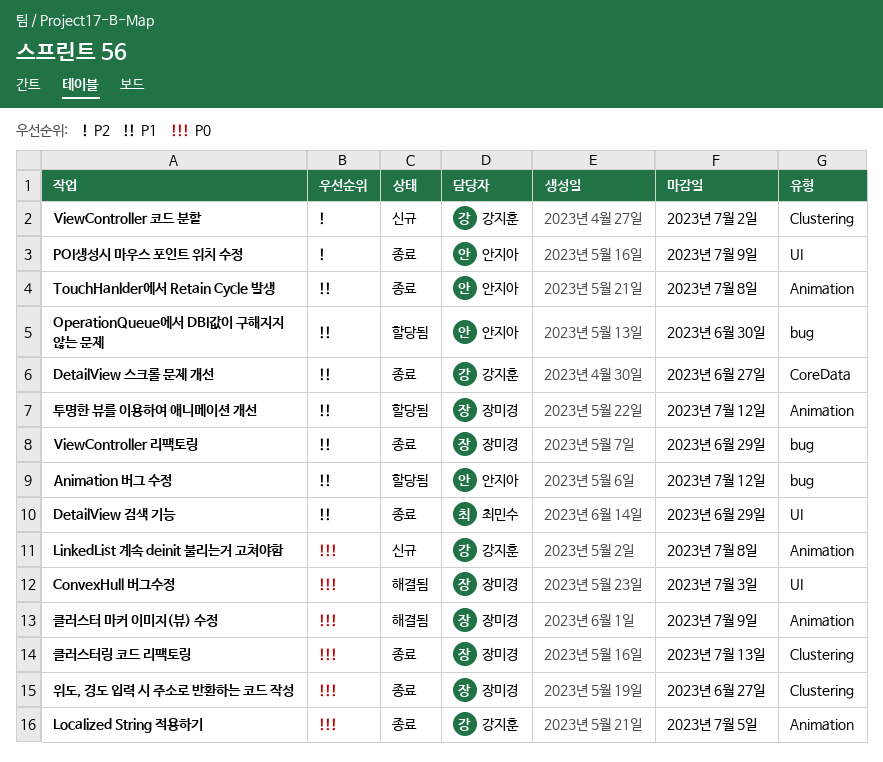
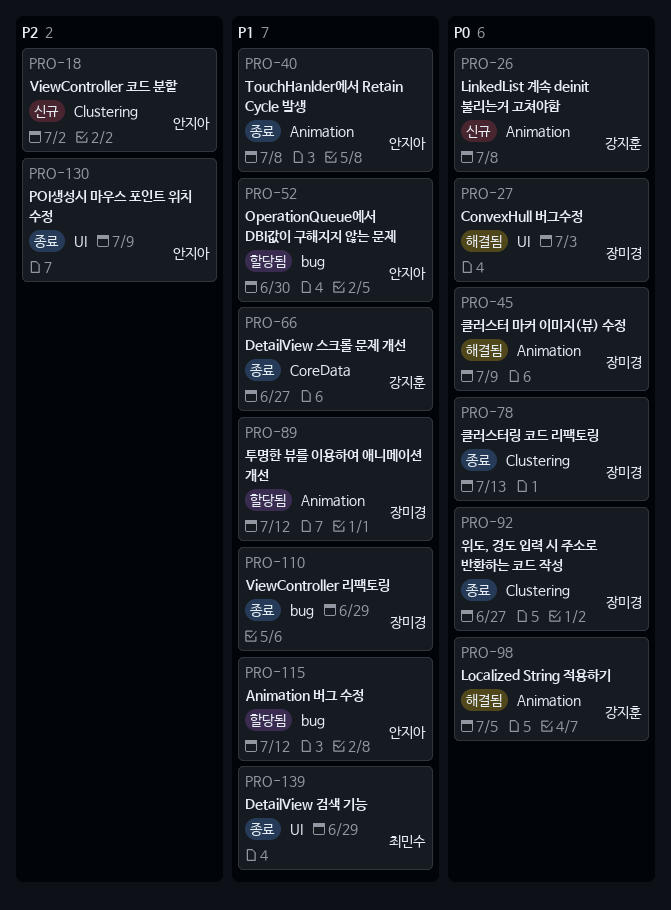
Localized String 적용하기, status: 종료 -> 해결됨
ViewController 코드 분할, owner: 강지훈 -> 안지아

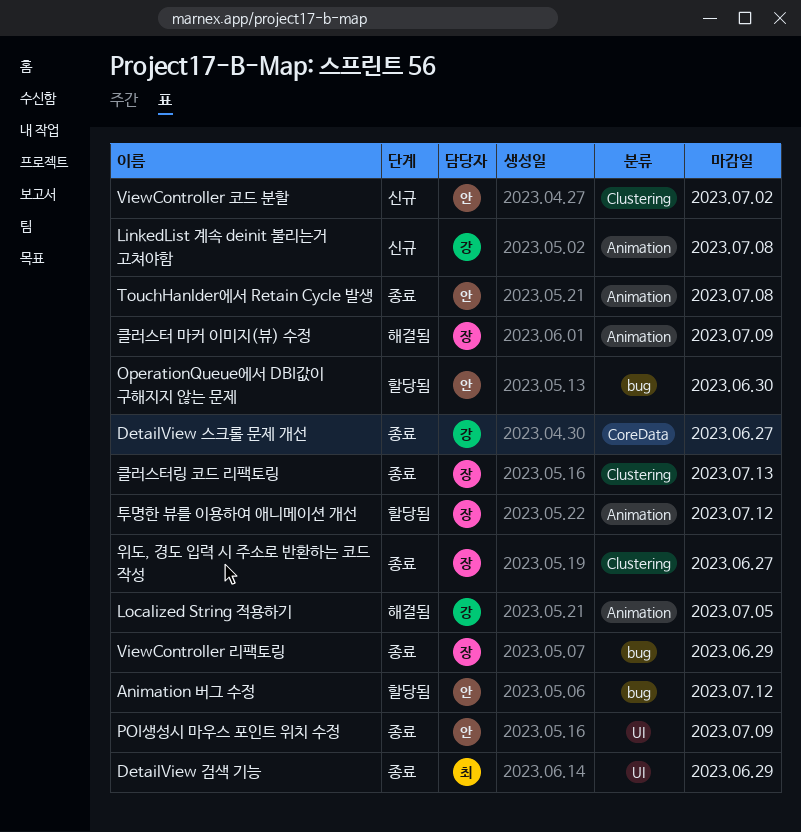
ConvexHull 버그수정: present -> none

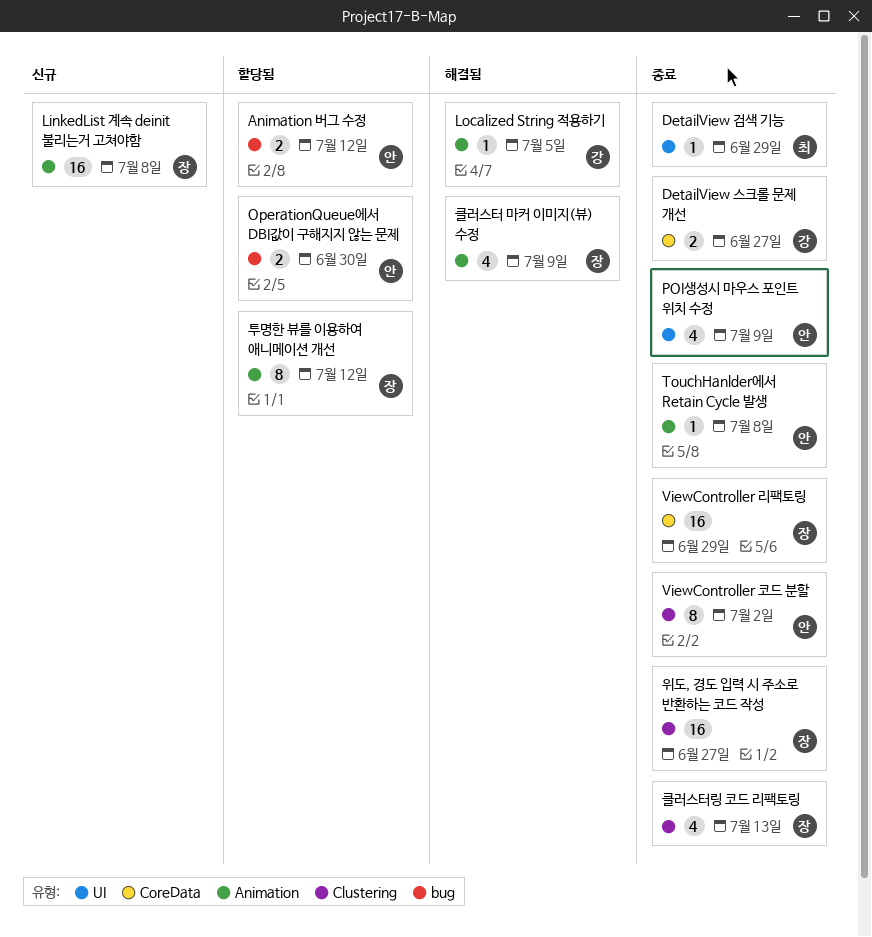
LinkedList 계속 deinit 불리는거 고쳐야함, owner: 강 -> 장
ViewController 리팩토링, label: bug -> CoreData
ViewController 코드 분할, status: 신규 -> 종료

